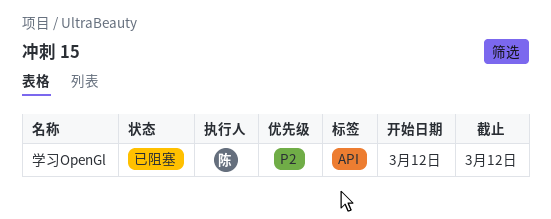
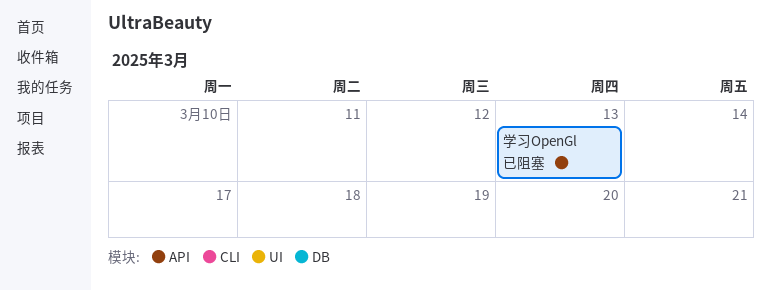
学习OpenGl, due: Mar 12 -> Mar 13

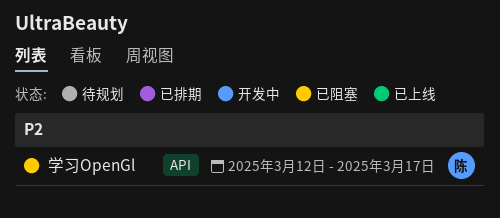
学习OpenGl, due: Mar 13 -> Mar 17

